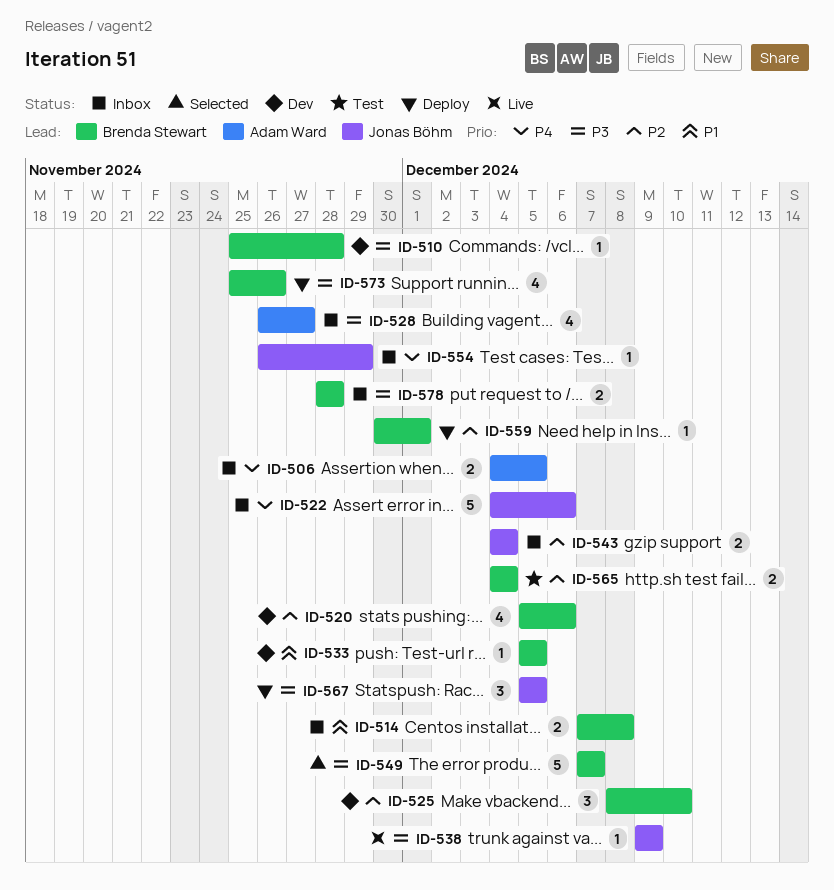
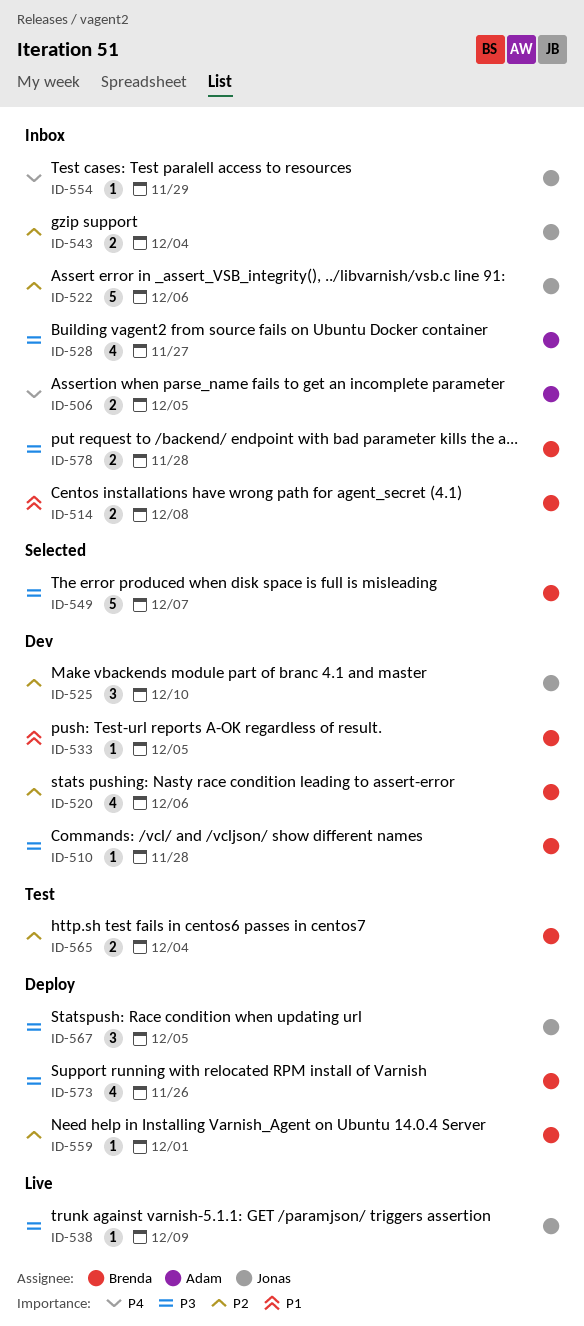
ID-522, priority: P4 -> P2
ID-525, owner: Brenda Stewart -> Jonas Böhm

